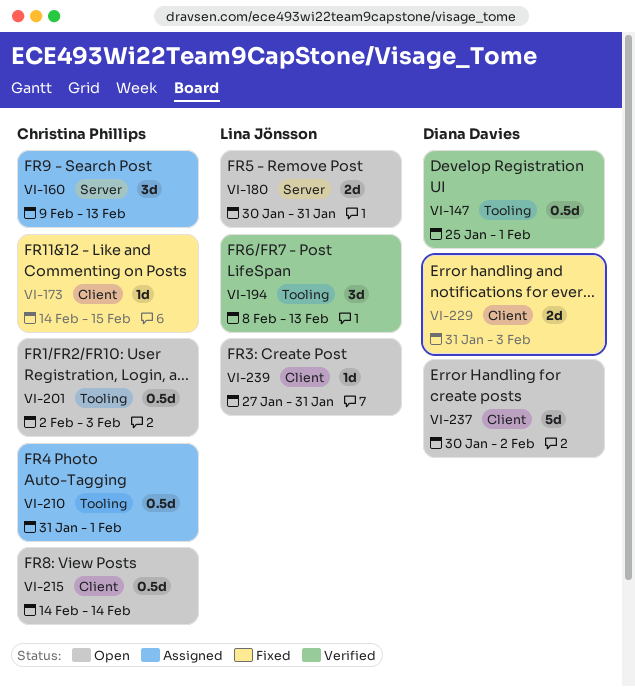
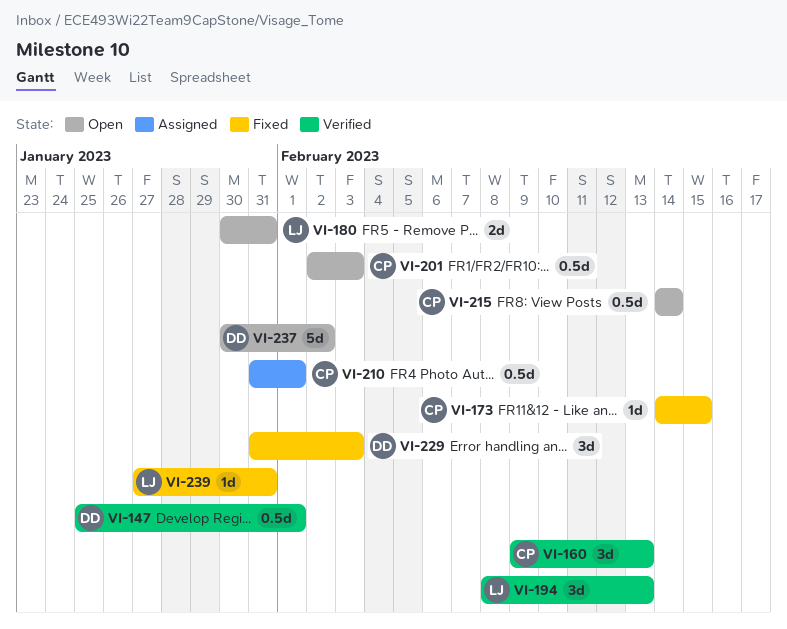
VI-160, status: Assigned -> Verified
VI-229, estimate: 2d -> 3d
VI-239, status: Open -> Fixed

